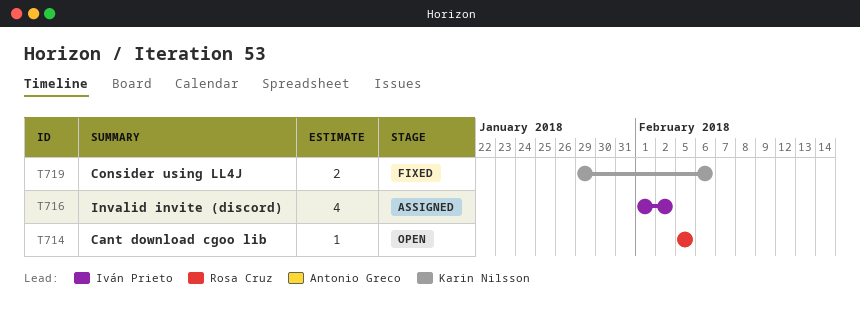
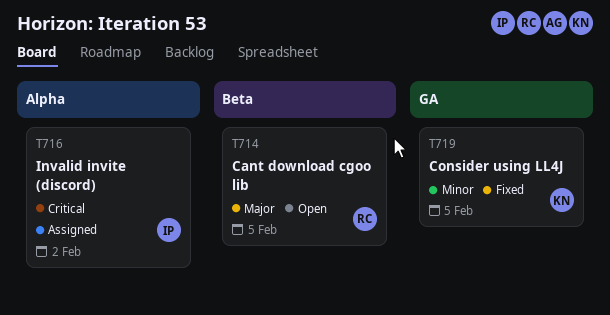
T719, due: Feb 6 -> Feb 5

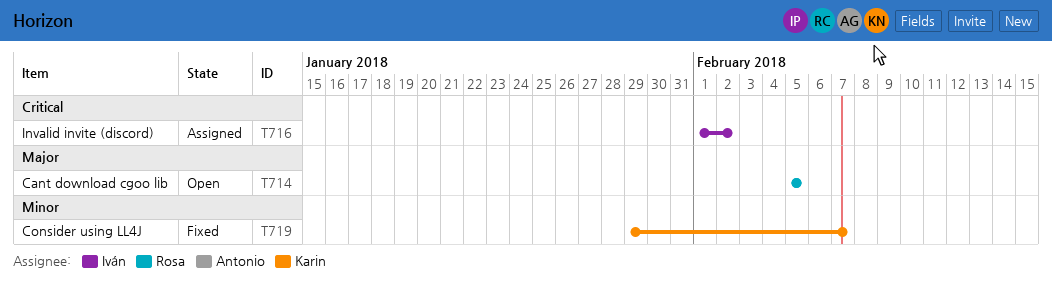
T719, due: Feb 5 -> Feb 7

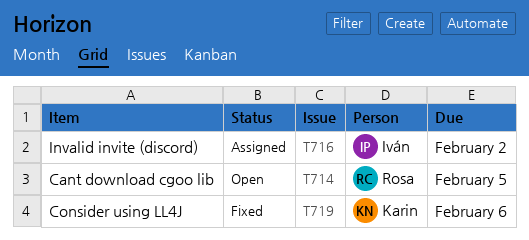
T719, due: Feb 7 -> Feb 6

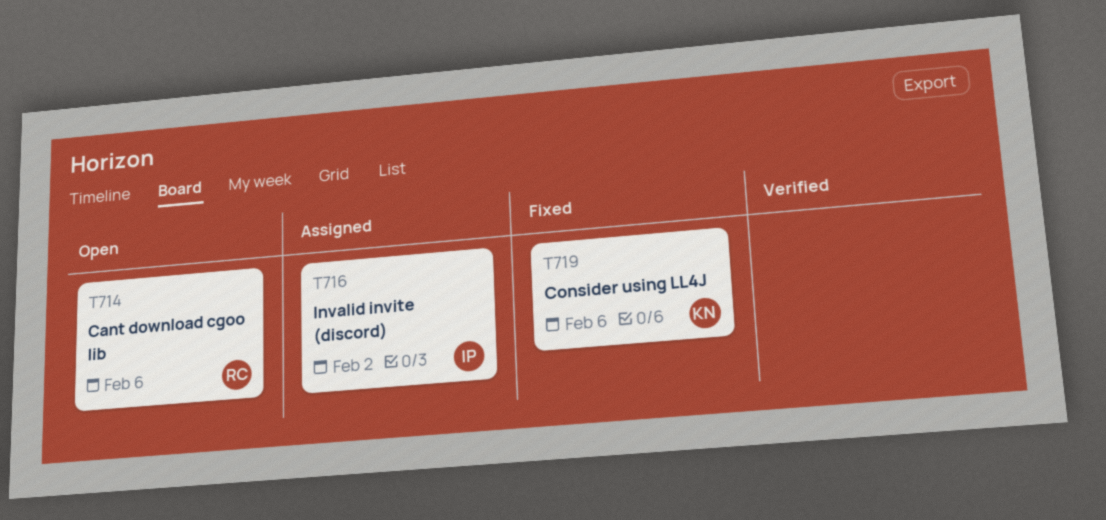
T714, due: Feb 5 -> Feb 6

